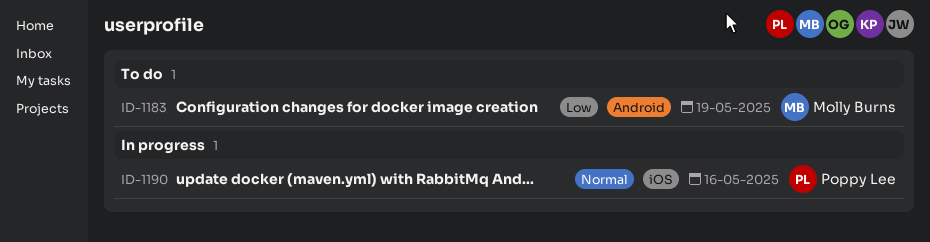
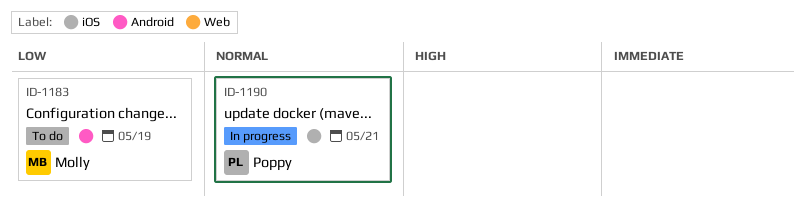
ID-1190, due: May 16 -> May 21

